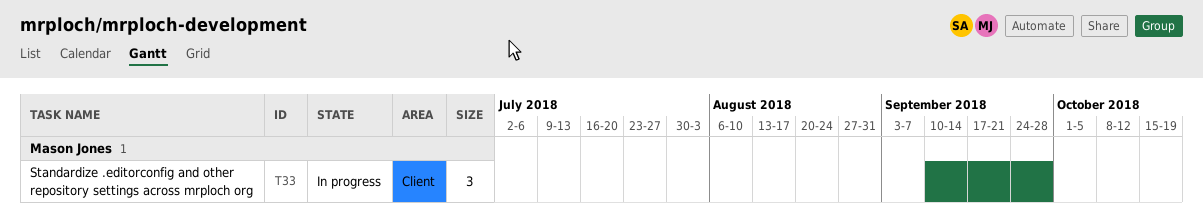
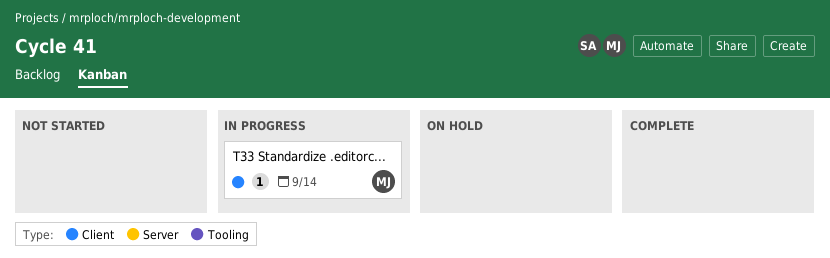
T33, estimate: 3 -> 1
T33, due: Sep 28 -> Sep 14

